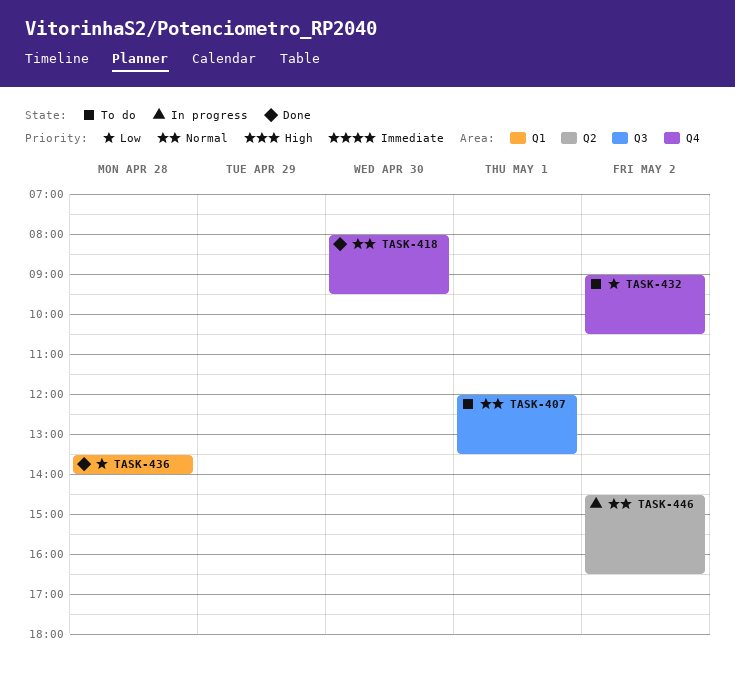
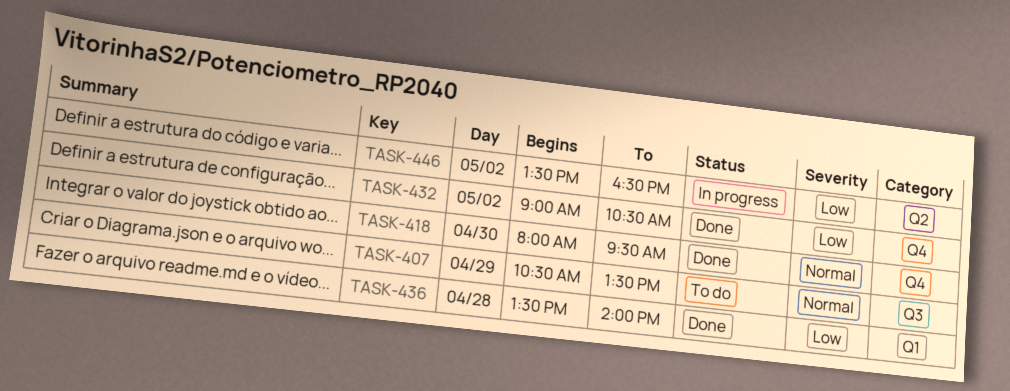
TASK-407, day: May 1 -> Apr 29
TASK-407, begins: 12:00 -> 10:30
TASK-432, status: To do -> Done
TASK-446, priority: Normal -> Low
TASK-446, begins: 14:30 -> 13:30

